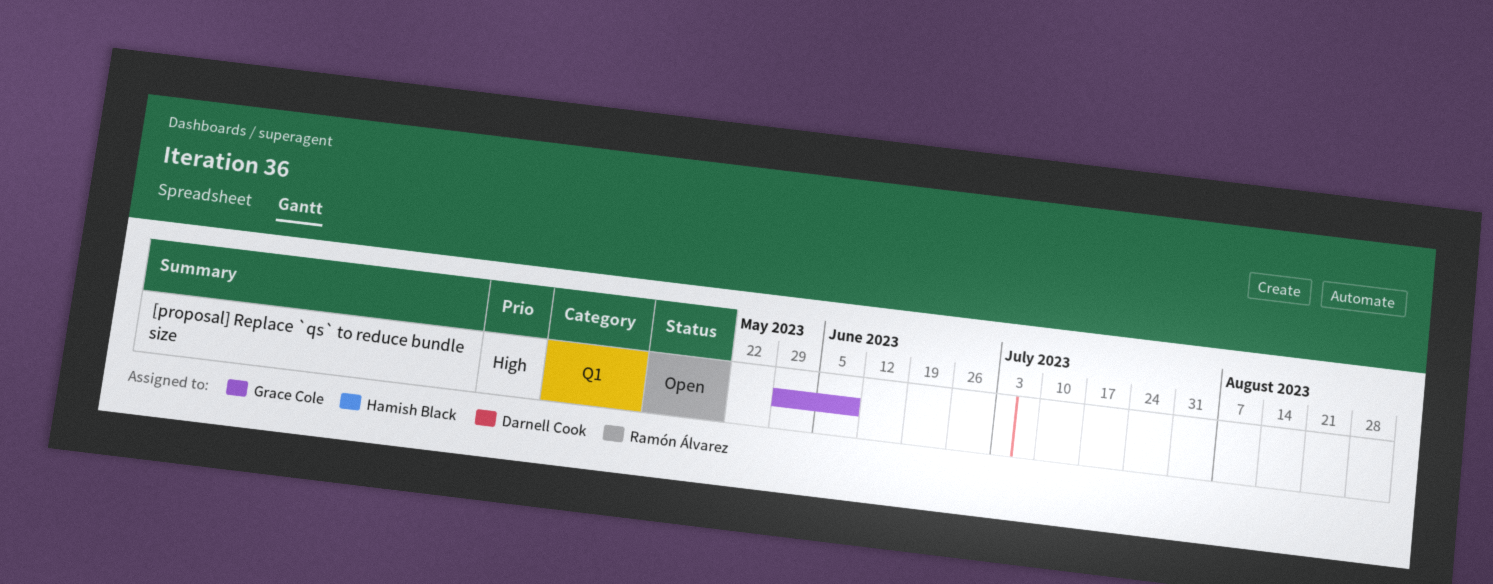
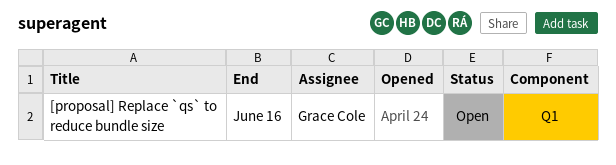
[proposal] Replace `qs` to reduce bundle size, due: Jun 9 -> Jun 16

